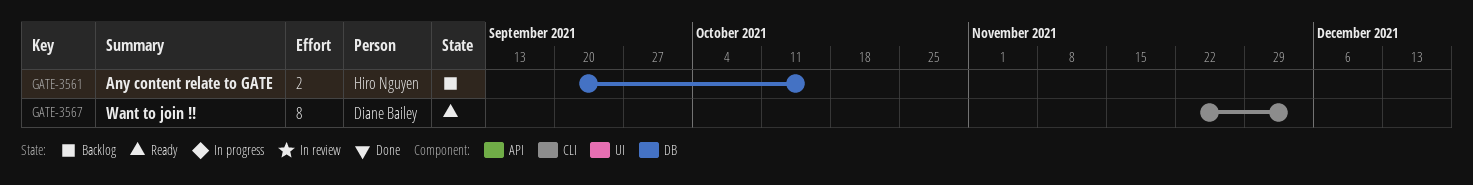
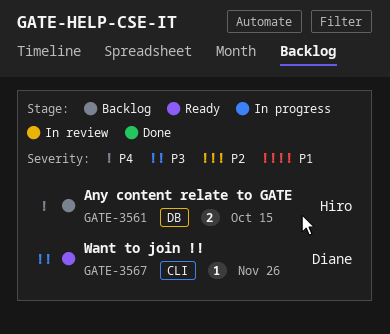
GATE-3567, estimate: 8 -> 1
GATE-3567, due: Dec 3 -> Nov 26

